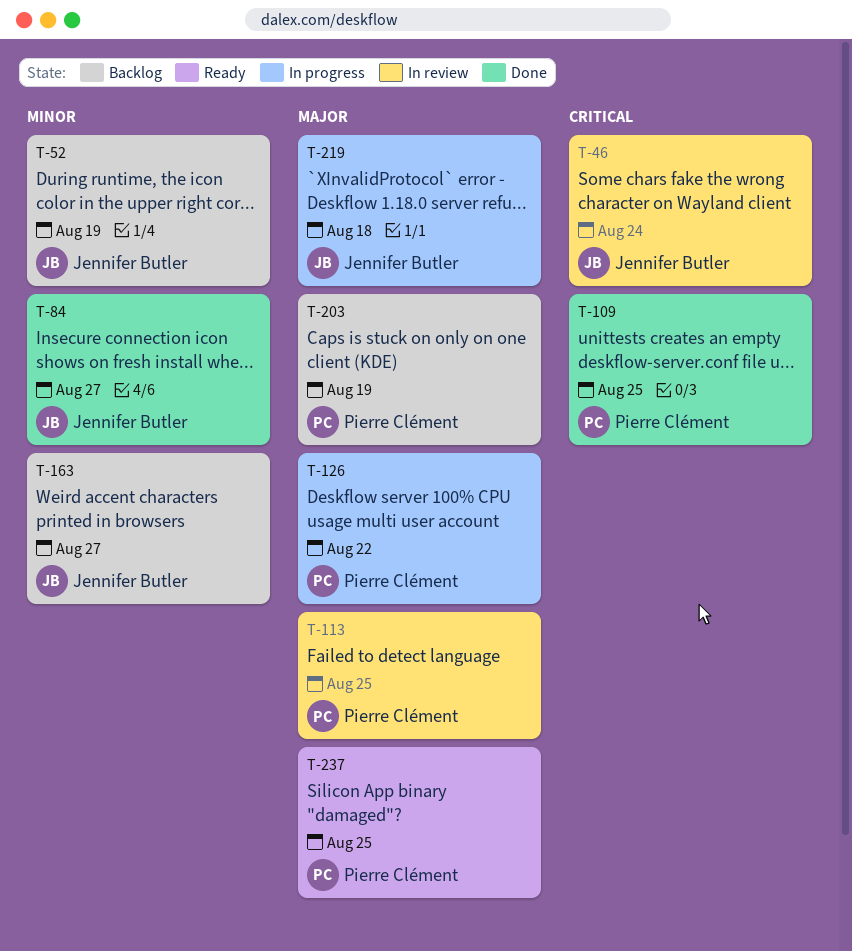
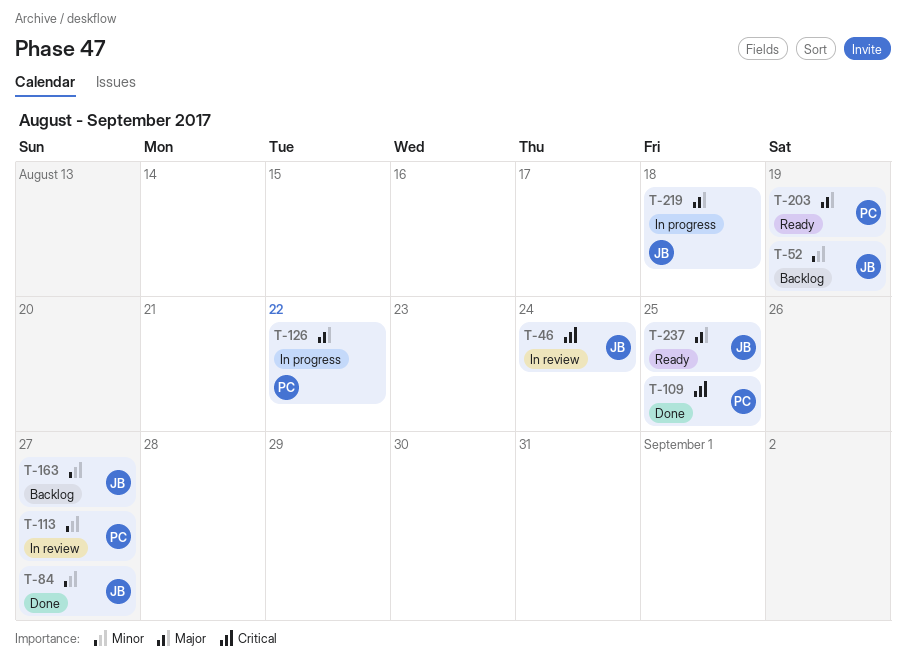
T-113, priority: Major -> Minor
T-113, due: Aug 25 -> Aug 27
T-203, status: Backlog -> Ready
T-237, owner: Pierre Clément -> Jennifer Butler

